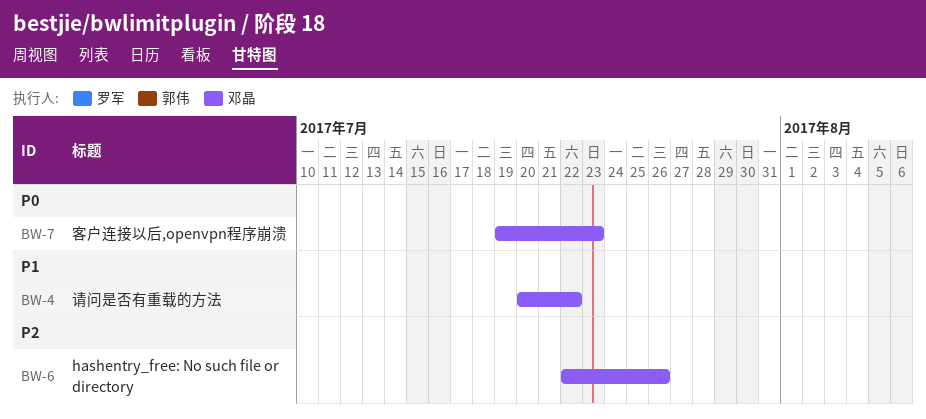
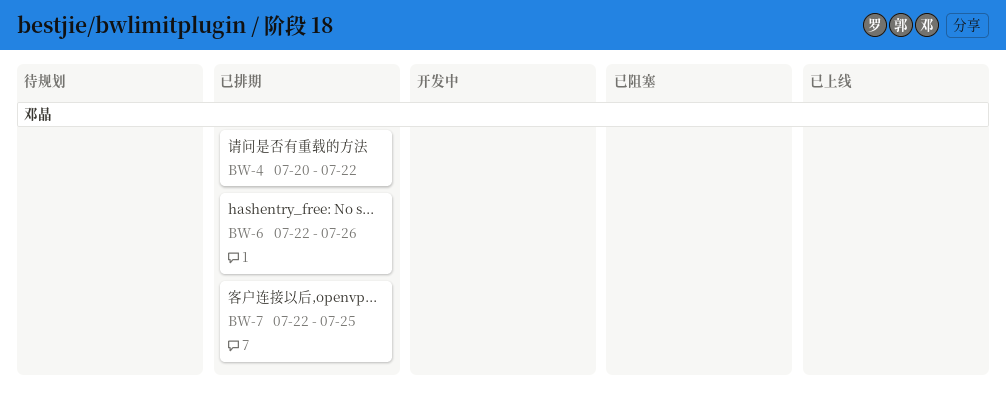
BW-7, start: Jul 19 -> Jul 22
BW-7, due: Jul 23 -> Jul 25

